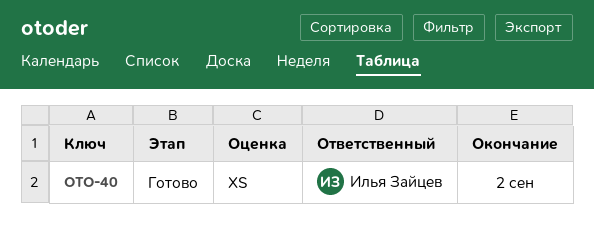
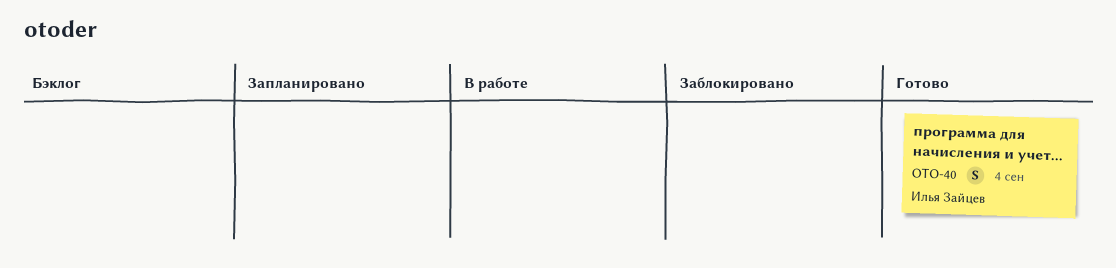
OTO-40, estimate: XS -> S
OTO-40, due: Sep 2 -> Sep 4

